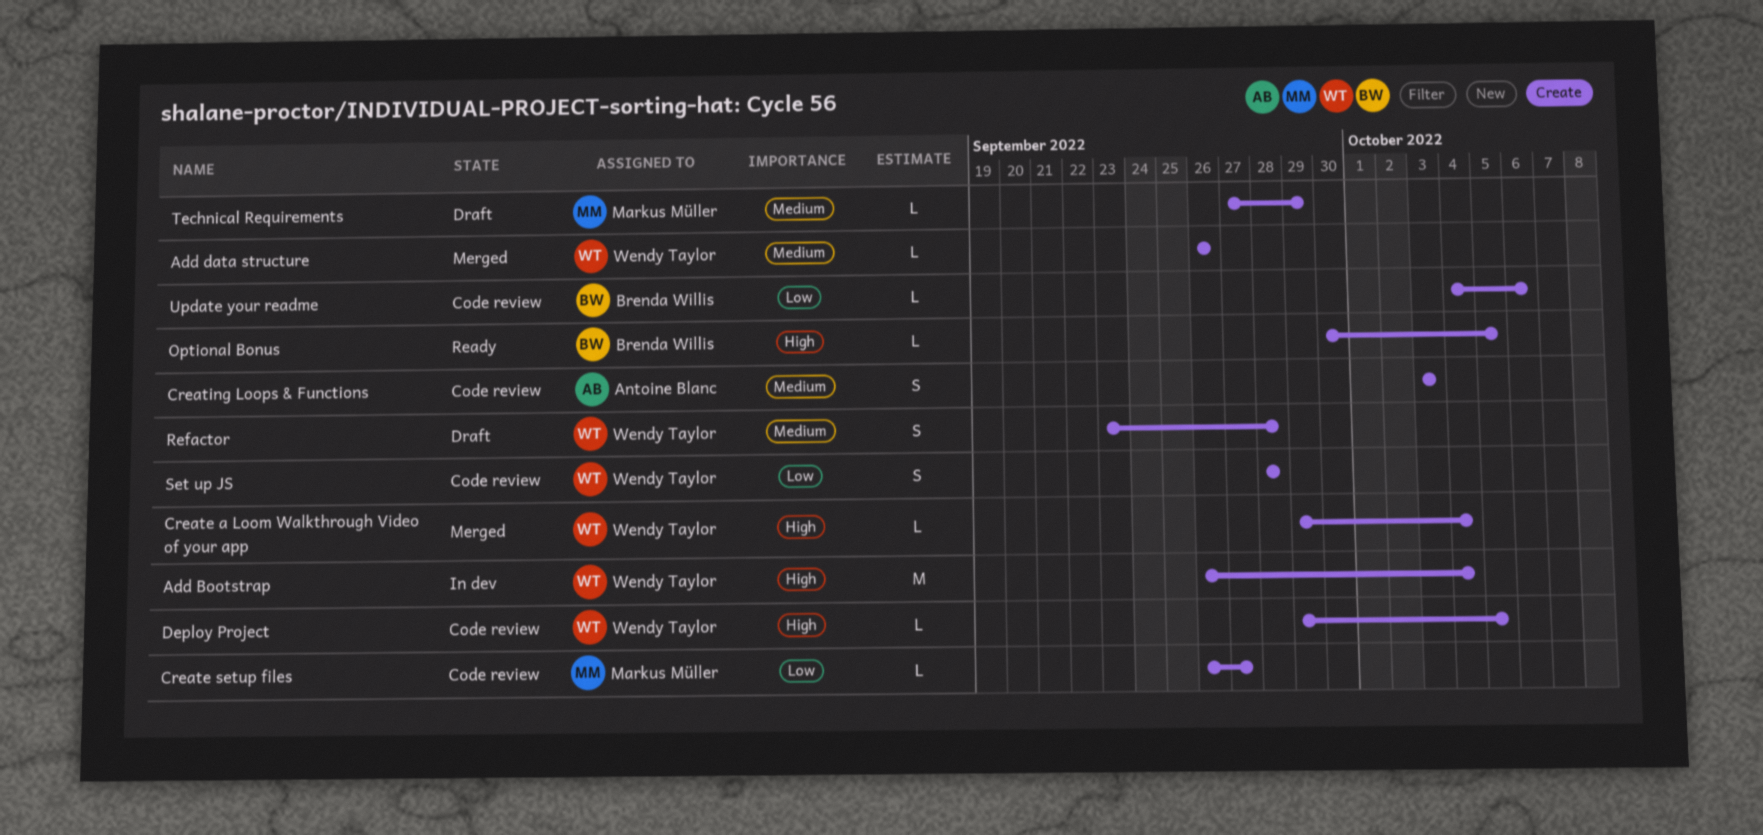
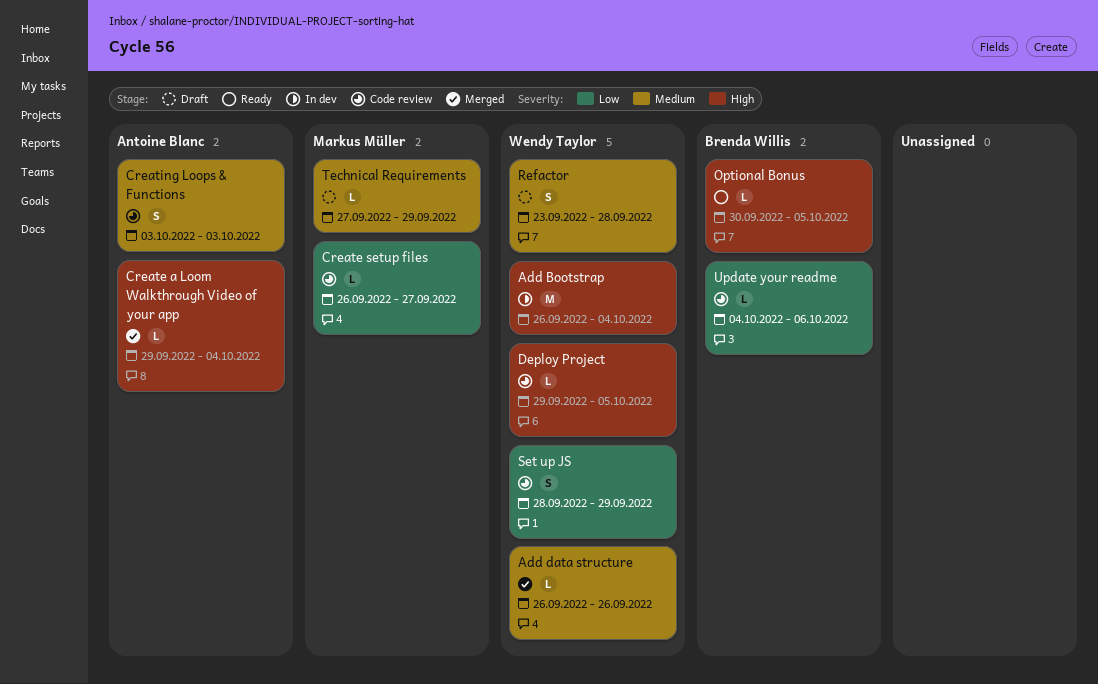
Create a Loom Walkthrough Video of your app, owner: Wendy Taylor -> Antoine Blanc
Set up JS, due: Sep 28 -> Sep 29

